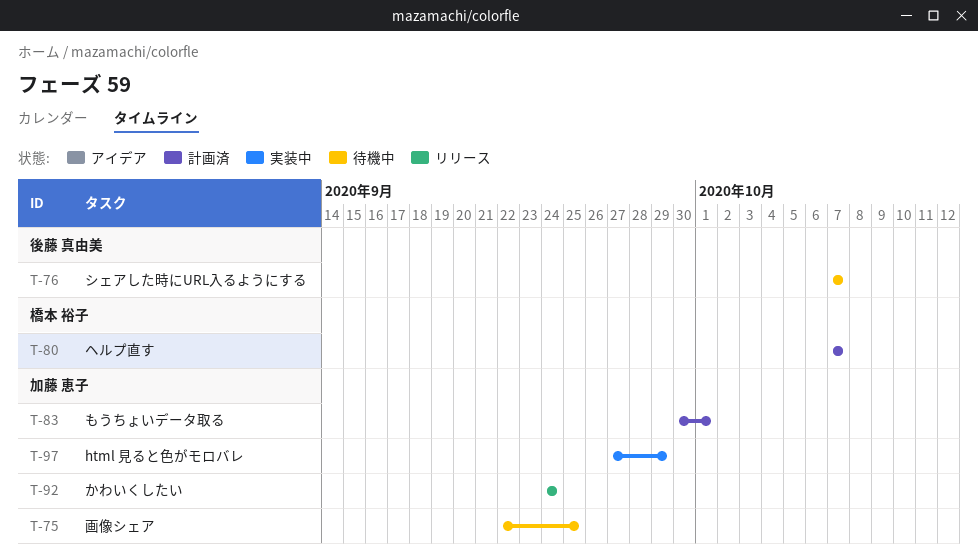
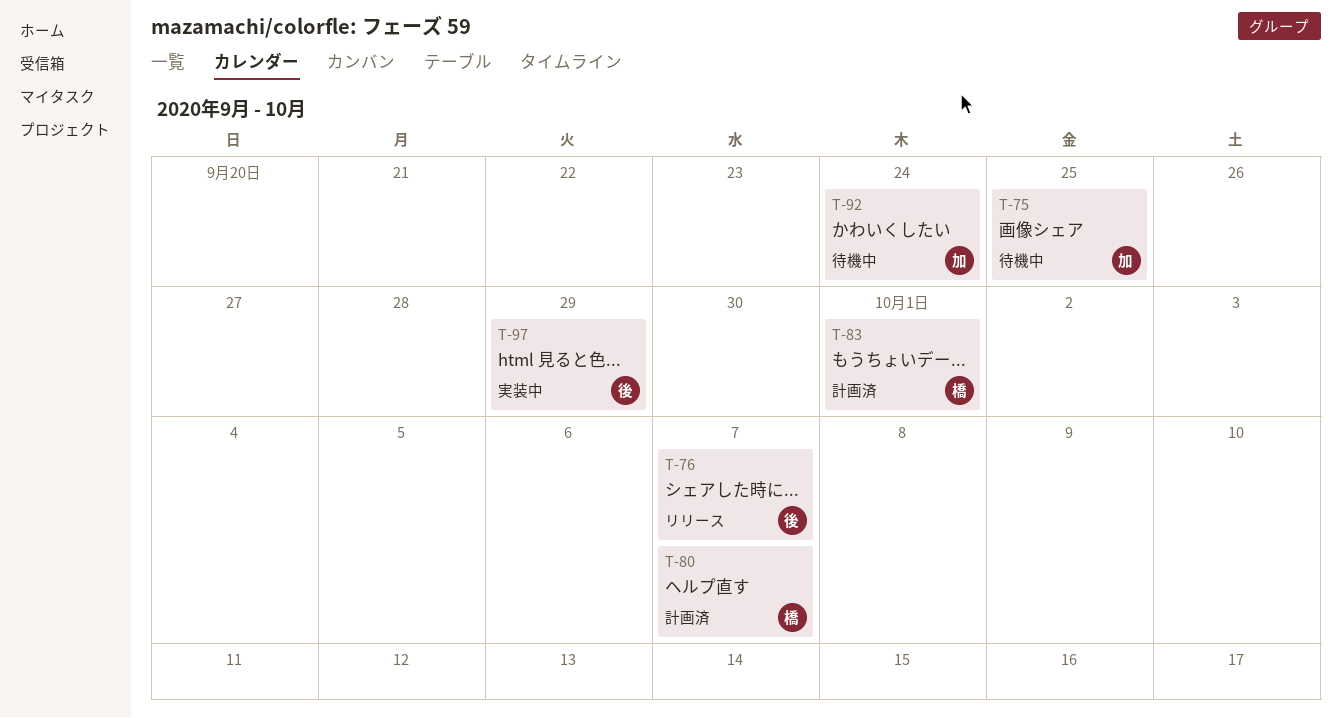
T-76, status: 待機中 -> リリース
T-83, owner: 加藤 恵子 -> 橋本 裕子
T-92, status: リリース -> 待機中
T-97, owner: 加藤 恵子 -> 後藤 真由美

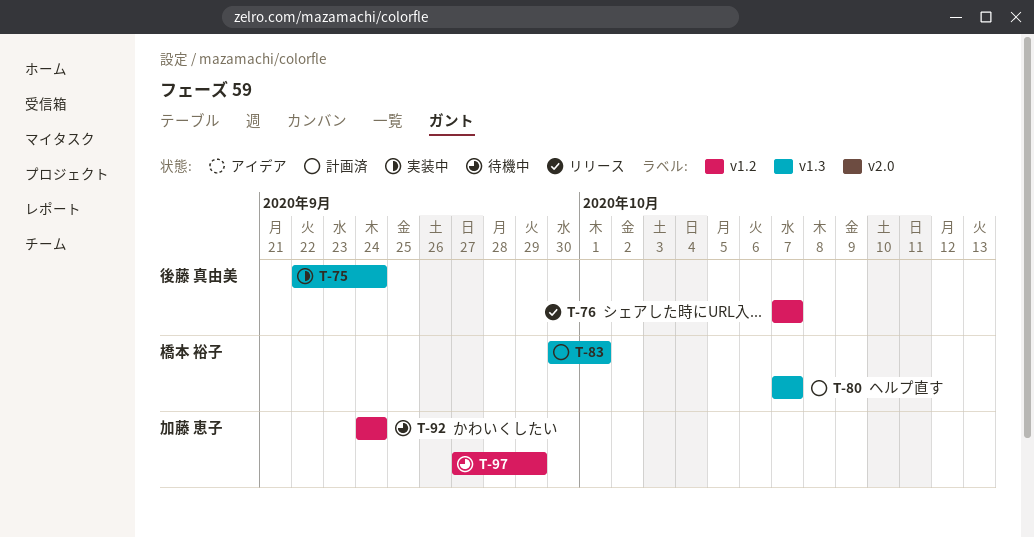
T-75, status: 待機中 -> 実装中
T-75, owner: 加藤 恵子 -> 後藤 真由美
T-75, due: Sep 25 -> Sep 24
T-97, status: 実装中 -> 待機中
T-97, owner: 後藤 真由美 -> 加藤 恵子

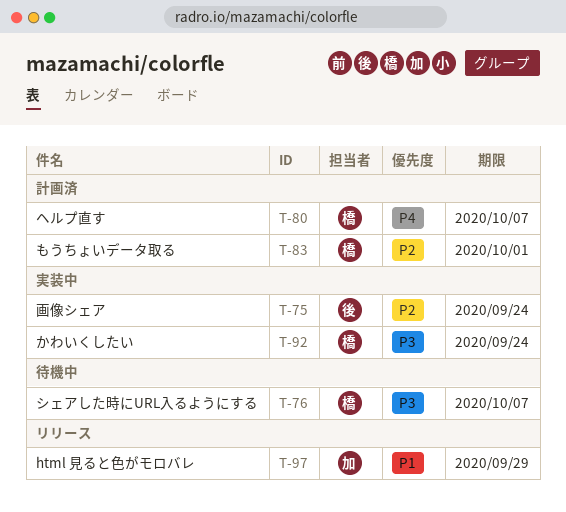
T-76, status: リリース -> 待機中
T-76, owner: 後藤 真由美 -> 橋本 裕子
T-92, status: 待機中 -> 実装中
T-92, owner: 加藤 恵子 -> 橋本 裕子
T-97, status: 待機中 -> リリース

